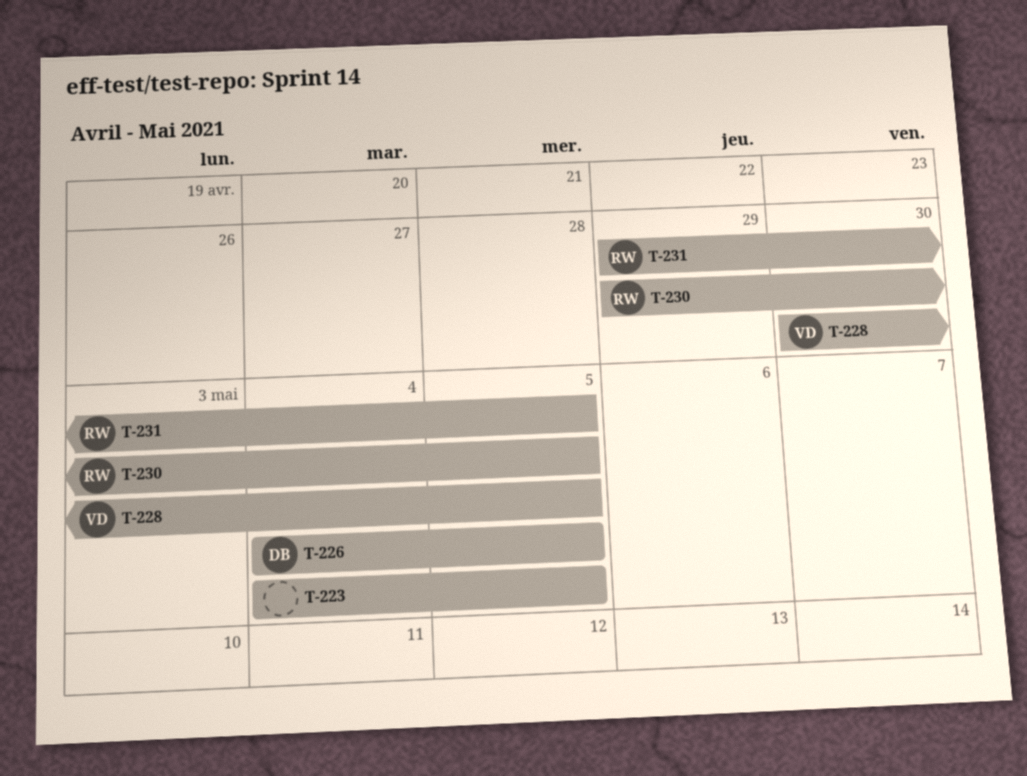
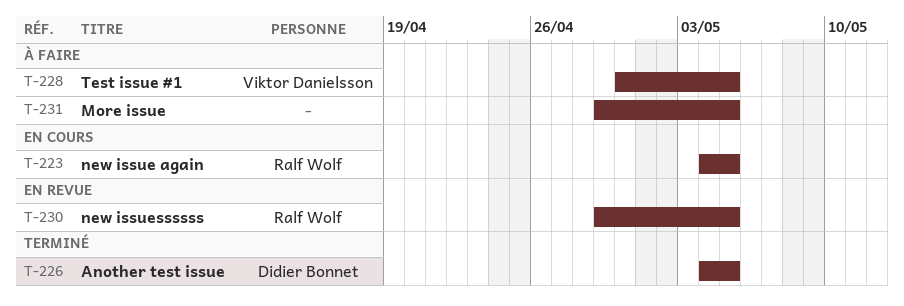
T-223, owner: none -> Ralf Wolf
T-231, owner: Ralf Wolf -> none

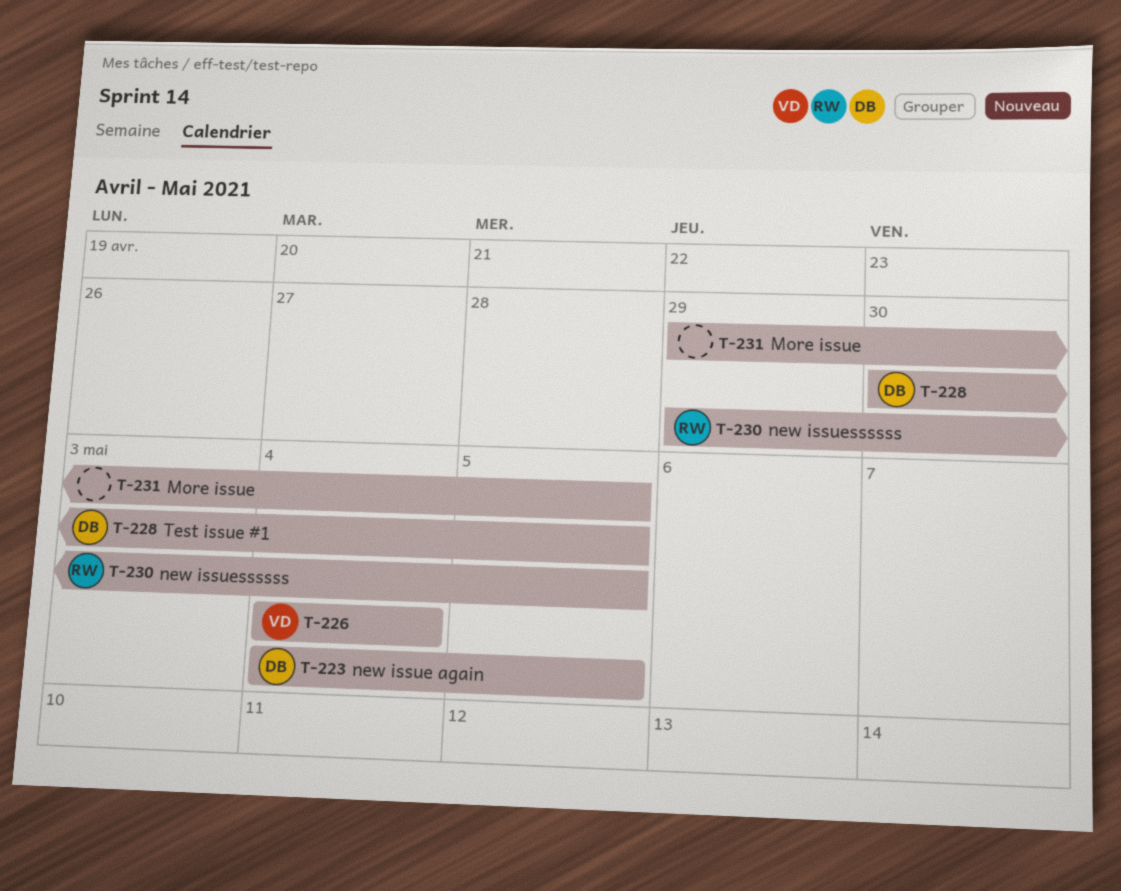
T-223, owner: Ralf Wolf -> Didier Bonnet
T-226, owner: Didier Bonnet -> Viktor Danielsson
T-226, due: May 5 -> May 4
T-228, owner: Viktor Danielsson -> Didier Bonnet

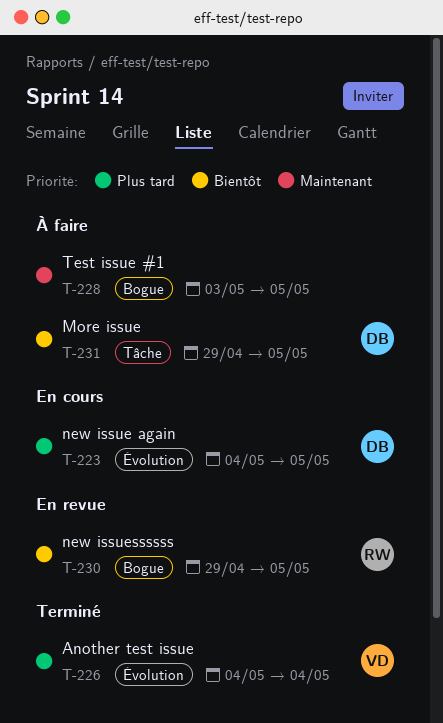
T-228, owner: DB -> none
T-228, start: Apr 30 -> May 3
T-231, owner: none -> DB

